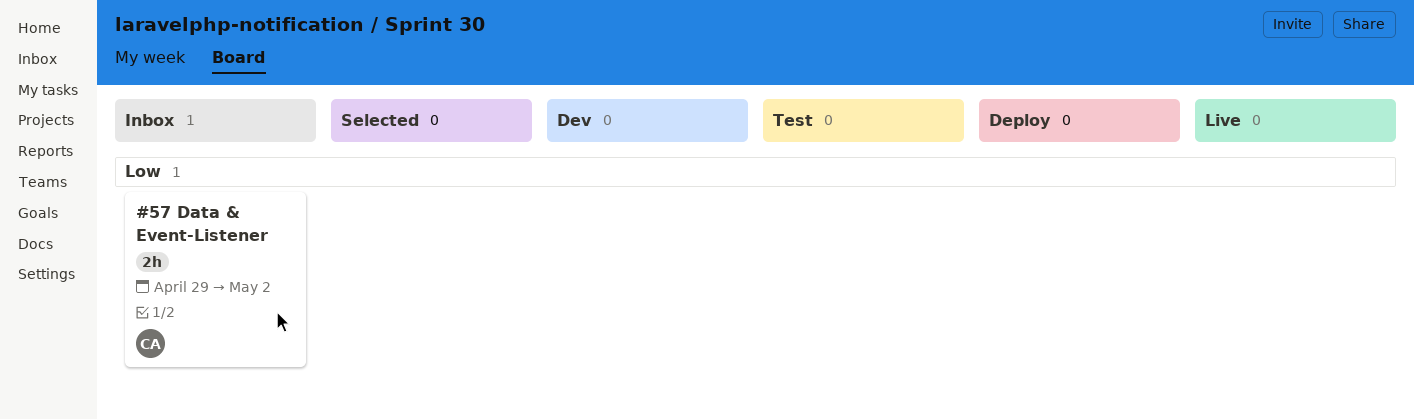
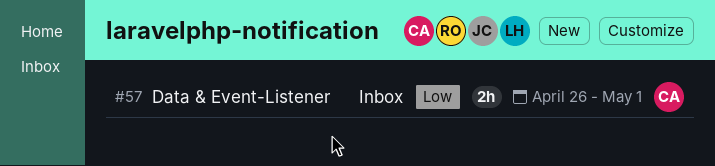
#57, start: Apr 29 -> Apr 26
#57, due: May 2 -> May 1

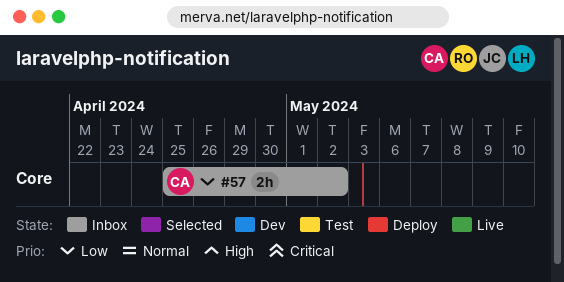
#57, start: Apr 26 -> Apr 25
#57, due: May 1 -> May 2

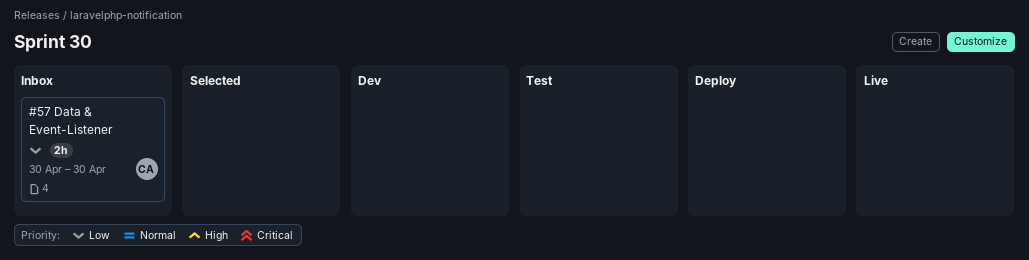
#57, start: Apr 25 -> Apr 30
#57, due: May 2 -> Apr 30

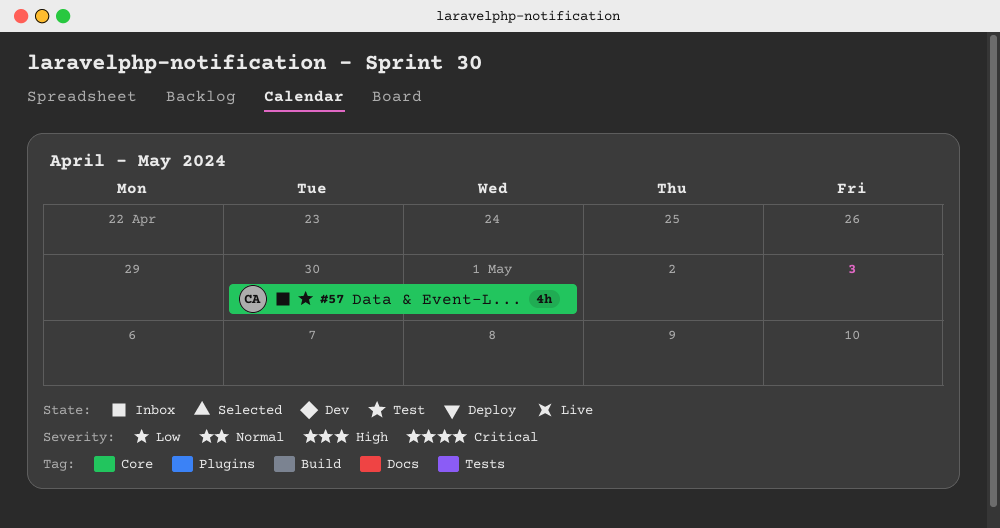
#57, estimate: 2h -> 4h
#57, due: Apr 30 -> May 1

